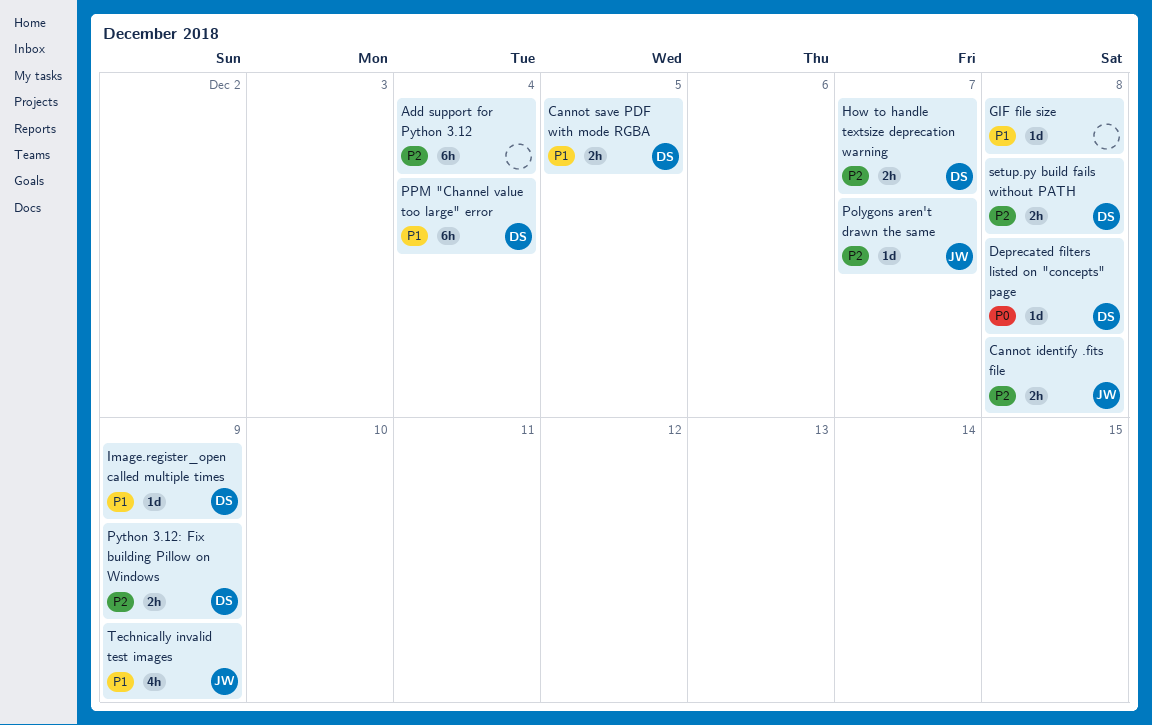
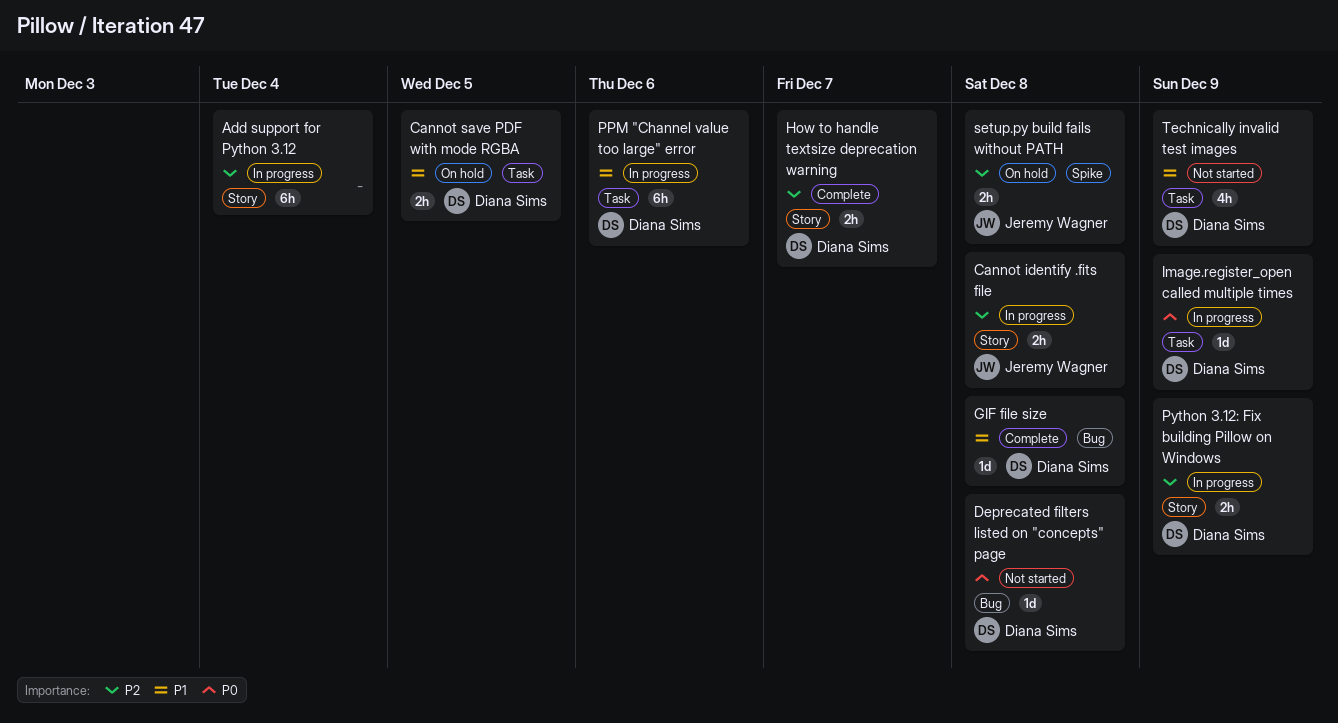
GIF file size, owner: none -> Diana Sims
Image.register_open called multiple times, priority: P1 -> P0
Polygons aren't drawn the same: present -> none
PPM "Channel value too large" error, due: Dec 4 -> Dec 6
setup.py build fails without PATH, owner: Diana Sims -> Jeremy Wagner
Technically invalid test images, owner: Jeremy Wagner -> Diana Sims

